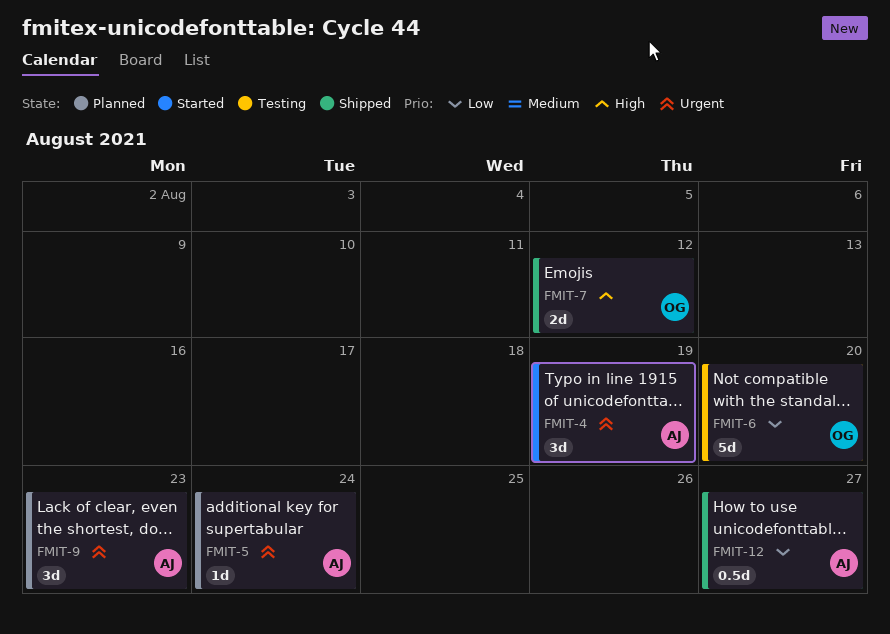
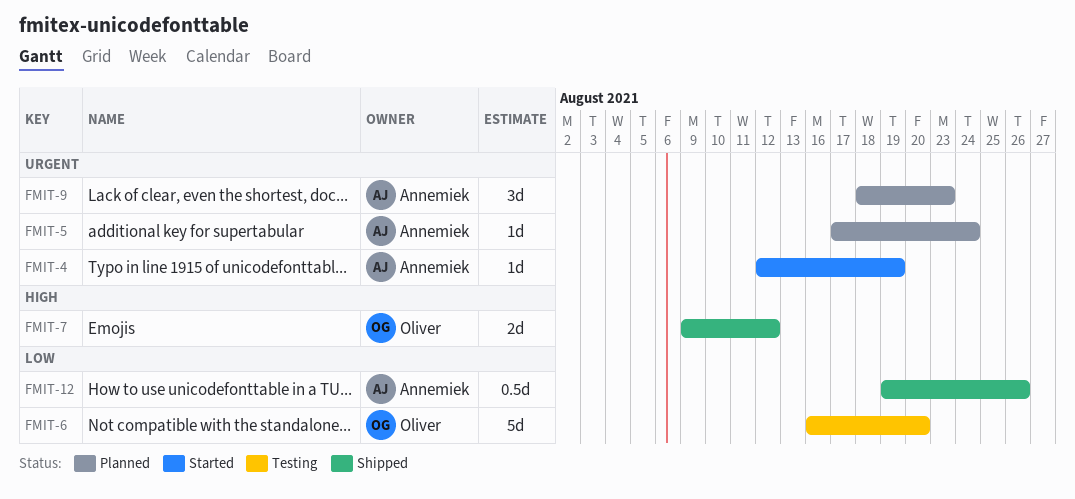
FMIT-4, estimate: 3d -> 1d
FMIT-12, due: Aug 27 -> Aug 26

